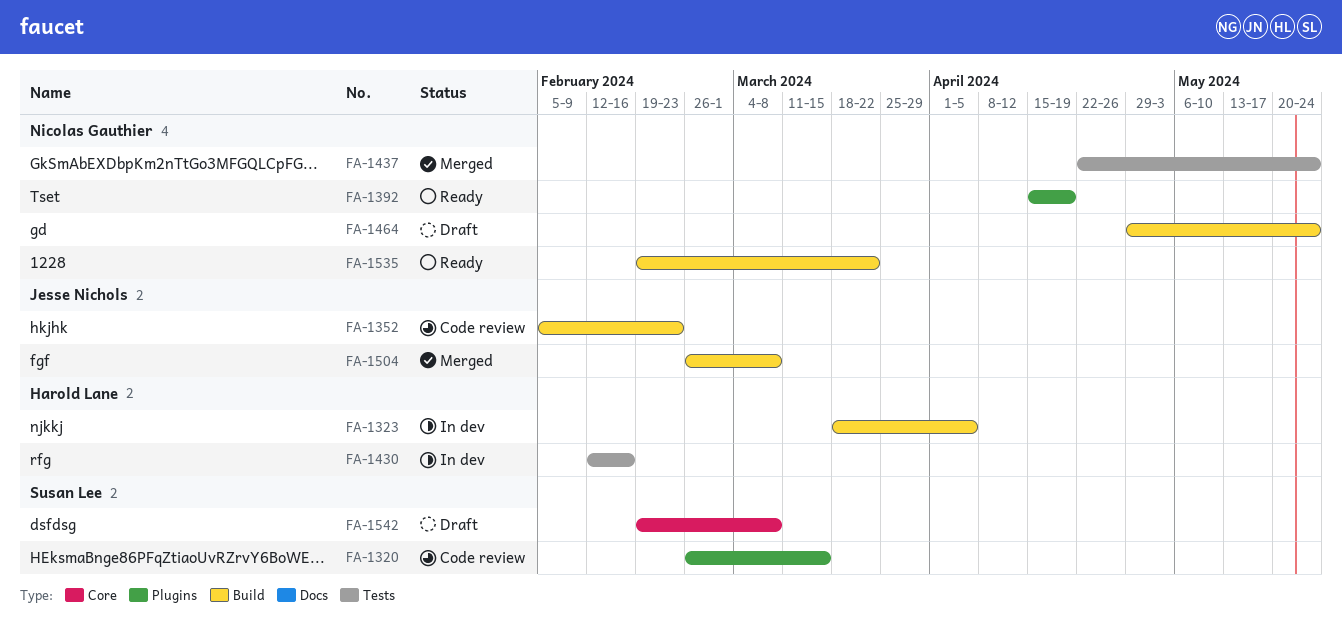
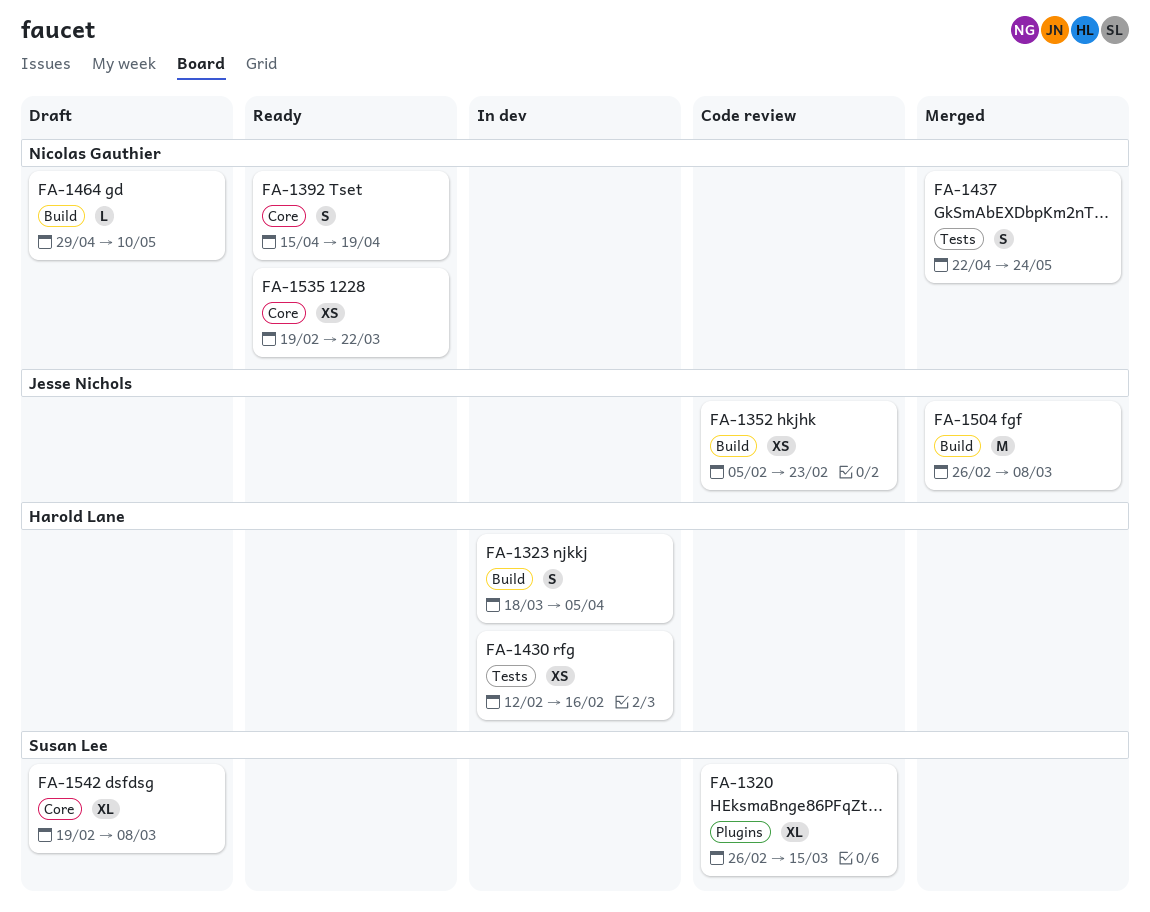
FA-1392, label: Plugins -> Core
FA-1464, due: May 24 -> May 10
FA-1535, label: Build -> Core

